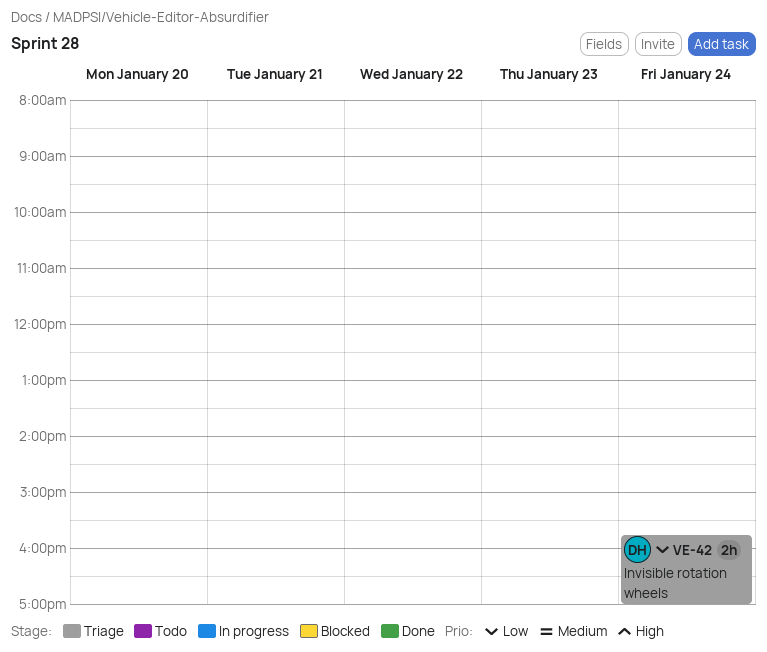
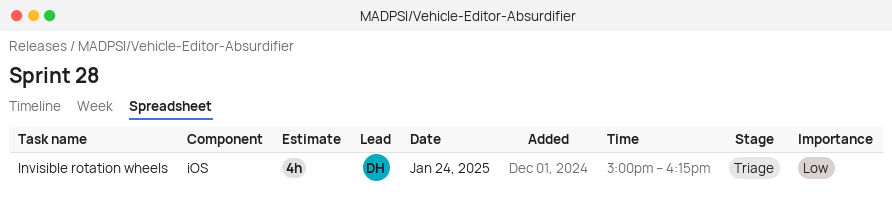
Invisible rotation wheels, estimate: 2h -> 4h
Invisible rotation wheels, begins: 15:45 -> 15:00
Invisible rotation wheels, ends: 17:00 -> 16:15

